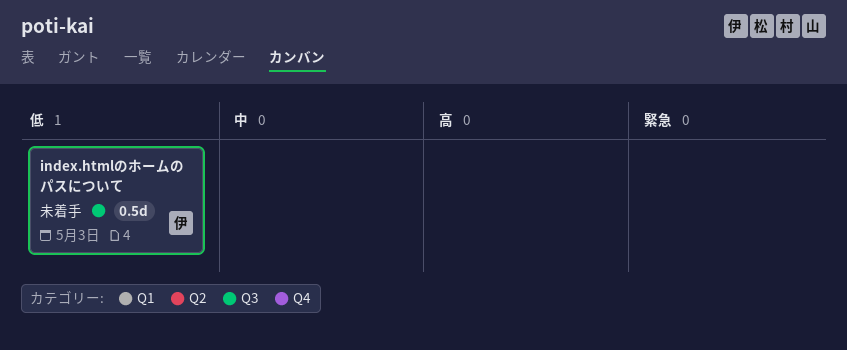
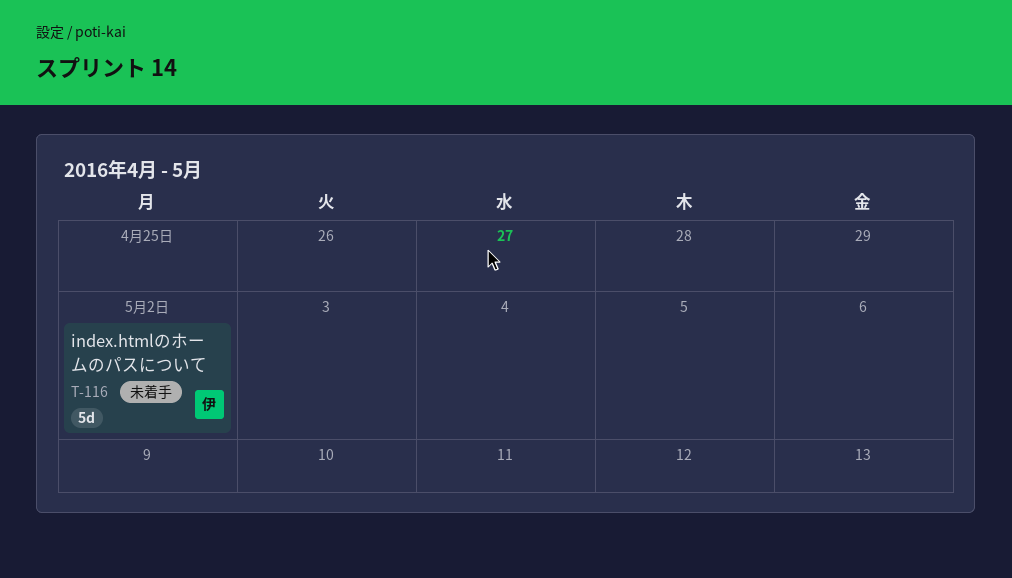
index.htmlのホームのパスについて, estimate: 0.5d -> 5d
index.htmlのホームのパスについて, due: May 3 -> May 2

